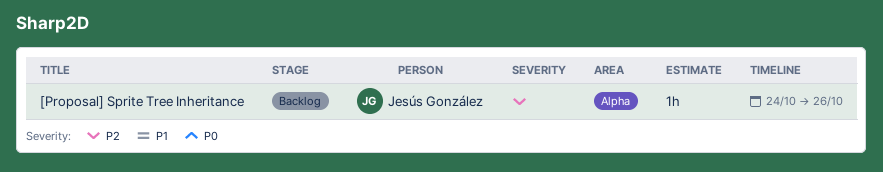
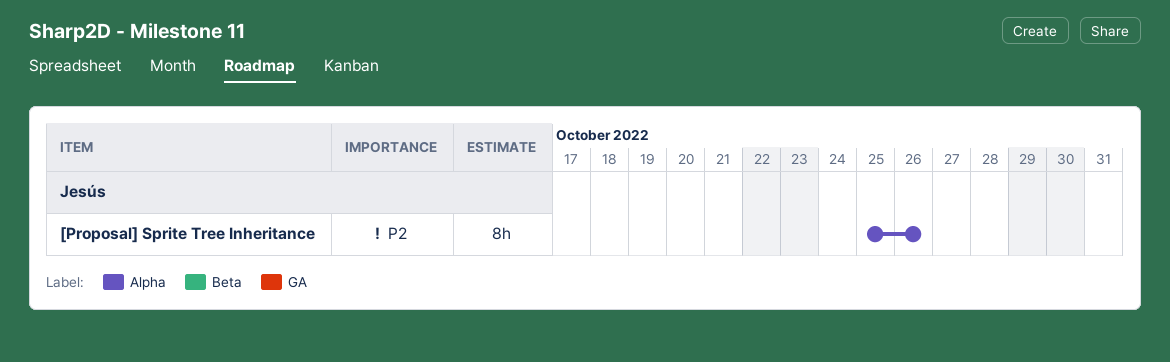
[Proposal] Sprite Tree Inheritance, estimate: 1h -> 8h
[Proposal] Sprite Tree Inheritance, start: Oct 24 -> Oct 25

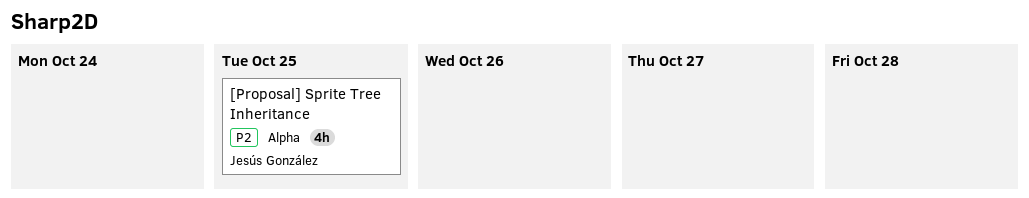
[Proposal] Sprite Tree Inheritance, estimate: 8h -> 4h
[Proposal] Sprite Tree Inheritance, due: Oct 26 -> Oct 25

